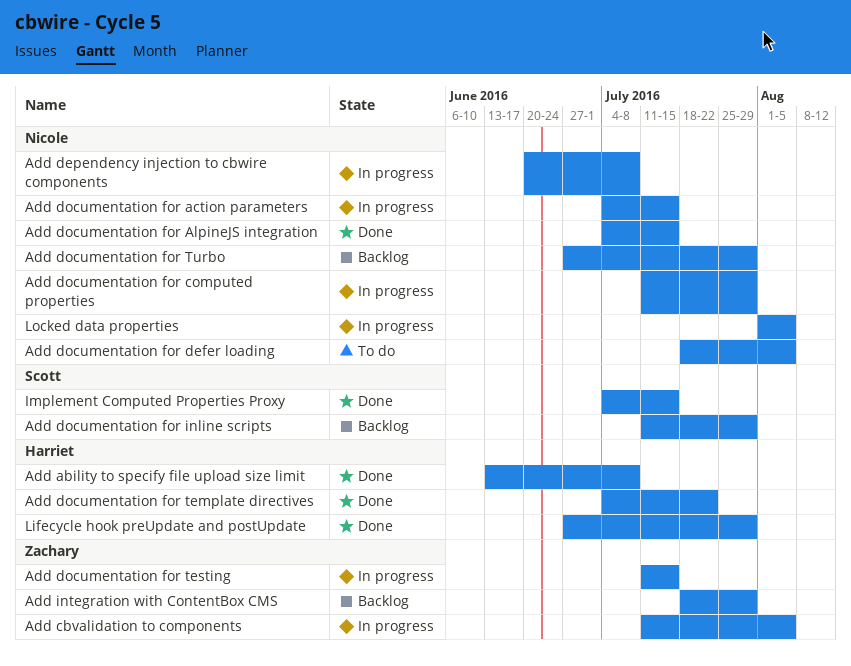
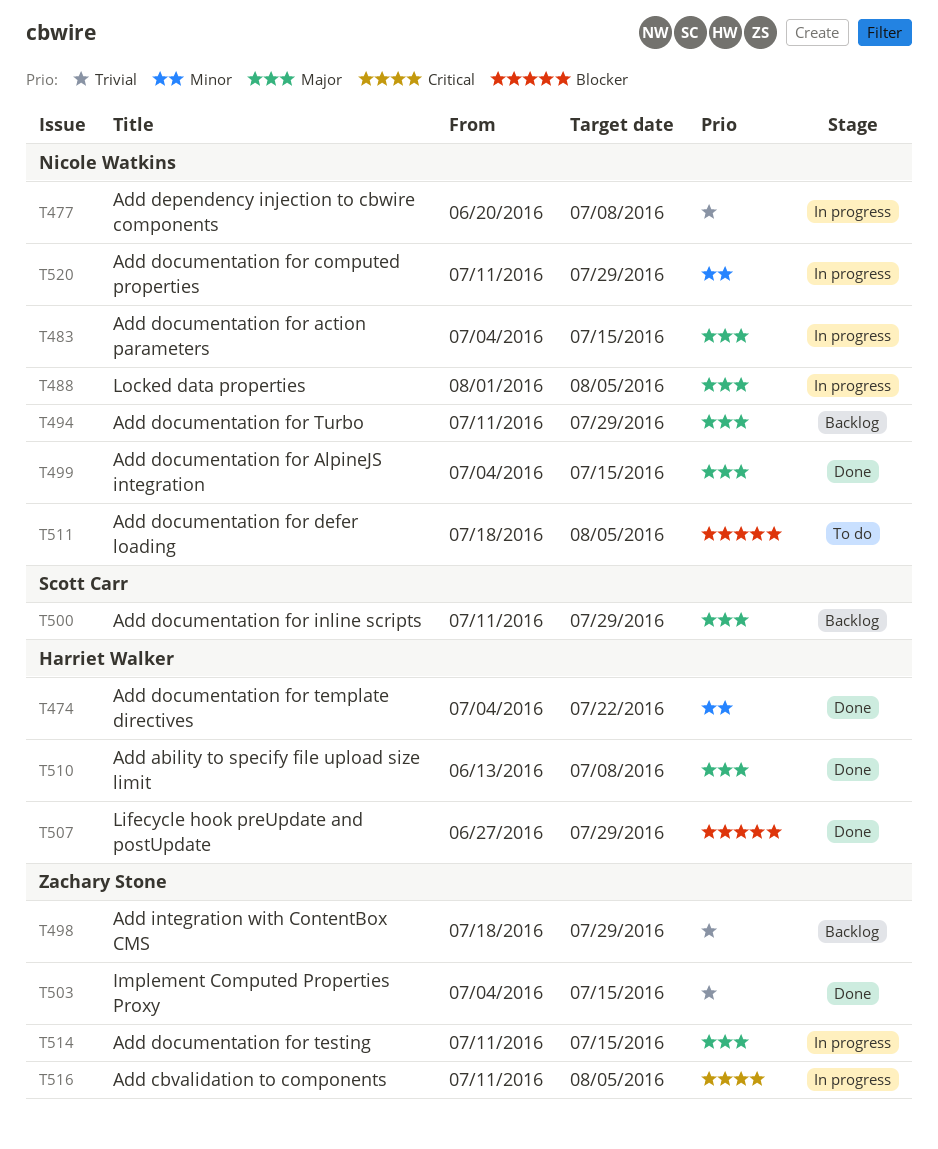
Add documentation for Turbo, start: Jun 27 -> Jul 11
Implement Computed Properties Proxy, owner: Scott Carr -> Zachary Stone

